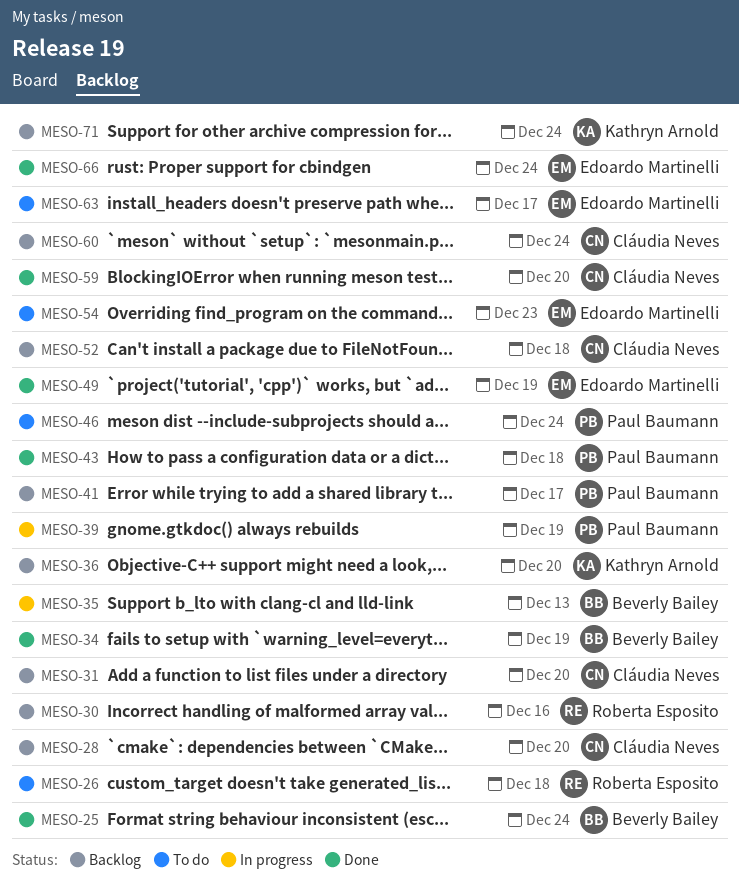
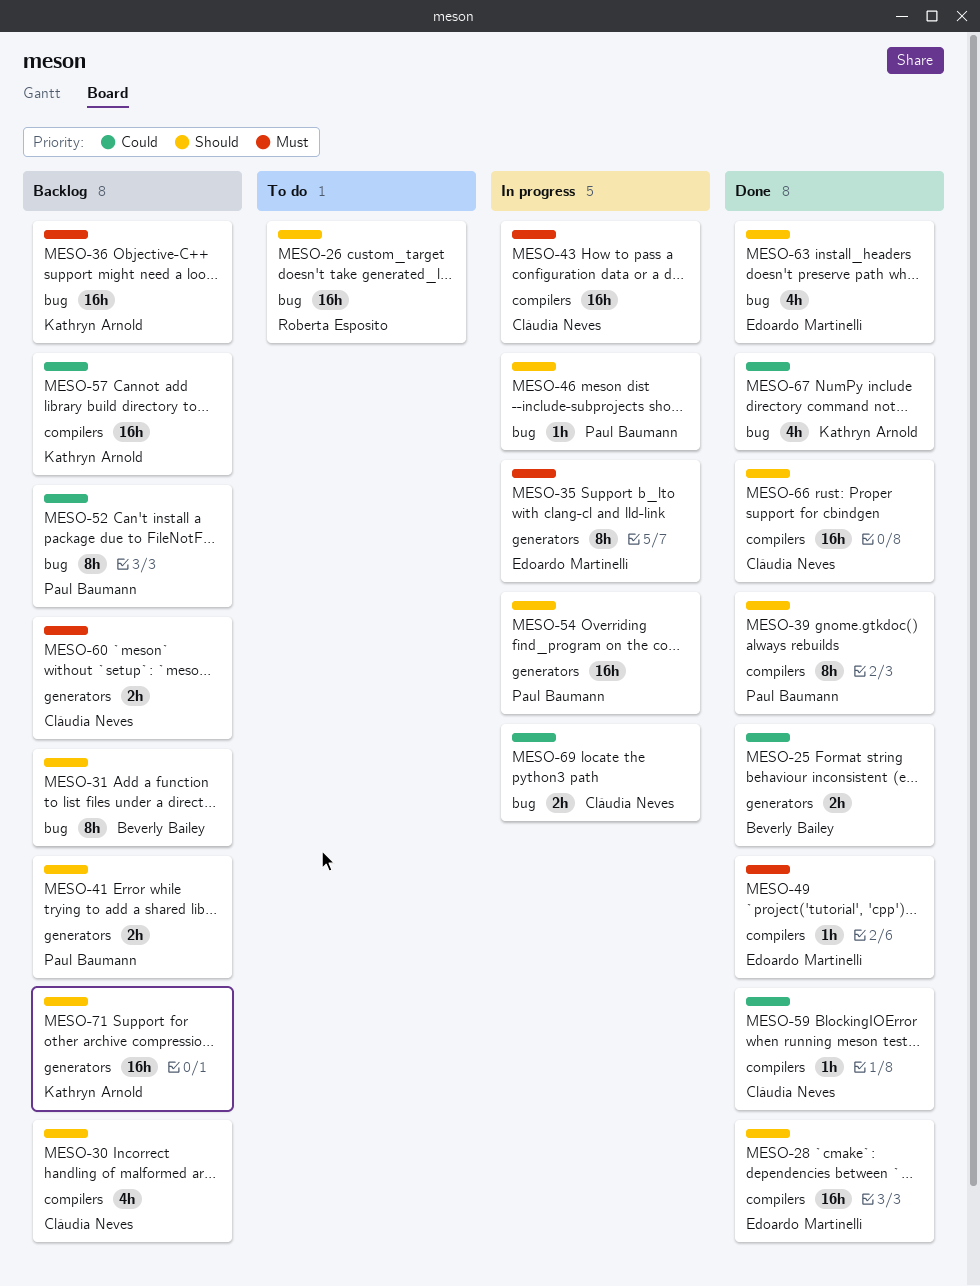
MESO-28, status: Backlog -> Done
MESO-28, owner: Cláudia Neves -> Edoardo Martinelli
MESO-30, owner: Roberta Esposito -> Cláudia Neves
MESO-31, owner: Cláudia Neves -> Beverly Bailey
MESO-34: present -> none
MESO-35, owner: Beverly Bailey -> Edoardo Martinelli
MESO-39, status: In progress -> Done
MESO-43, status: Done -> In progress
MESO-43, owner: Paul Baumann -> Cláudia Neves
MESO-46, status: To do -> In progress
MESO-52, owner: Cláudia Neves -> Paul Baumann
MESO-54, status: To do -> In progress
MESO-54, owner: Edoardo Martinelli -> Paul Baumann
MESO-57: none -> present
MESO-63, status: To do -> Done
MESO-66, owner: Edoardo Martinelli -> Cláudia Neves
MESO-67: none -> present
MESO-69: none -> present

